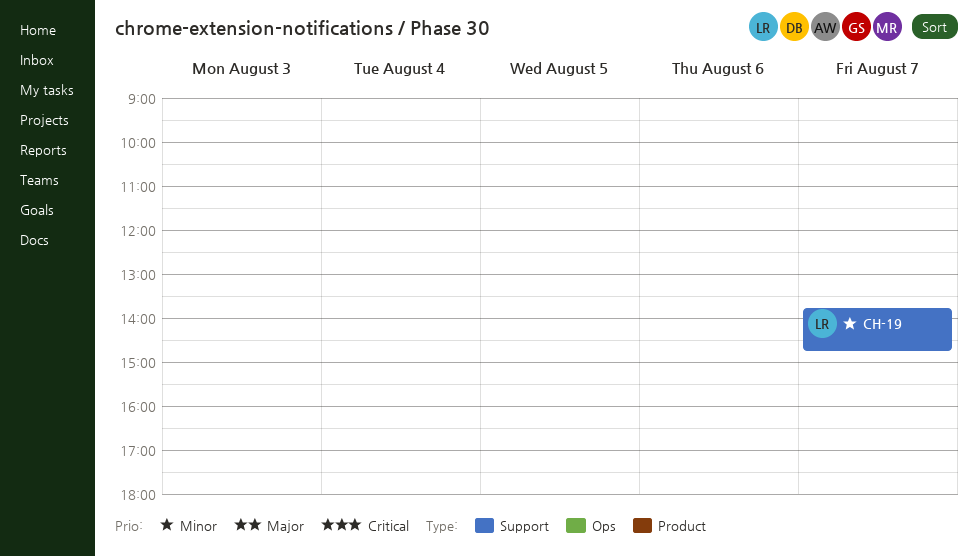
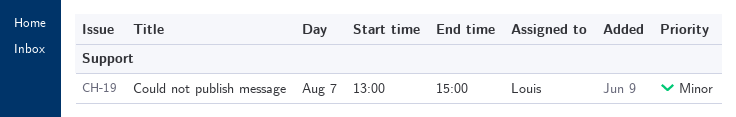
CH-19, begins: 13:45 -> 13:00
CH-19, ends: 14:45 -> 15:00

